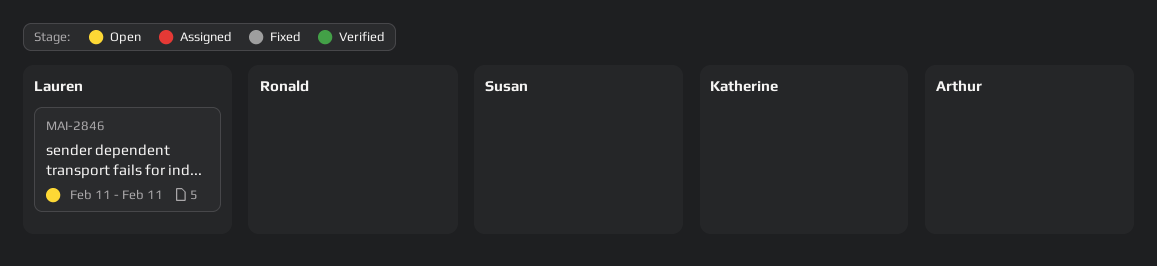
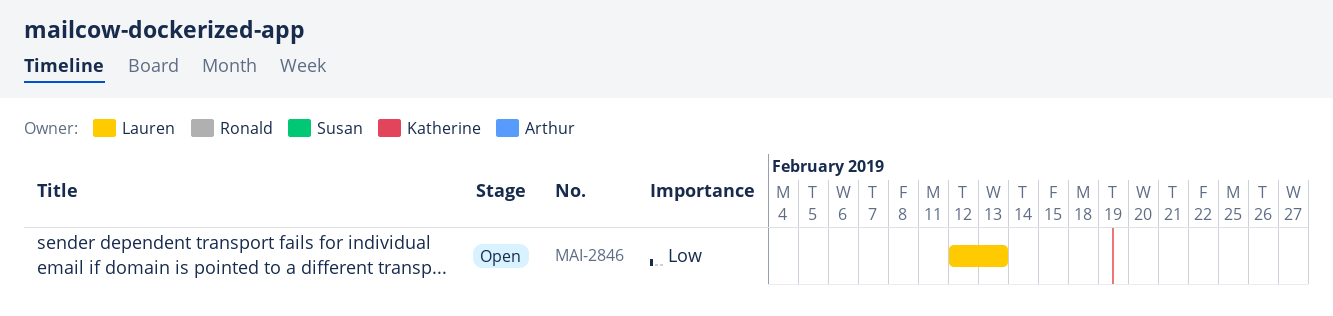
MAI-2846, start: Feb 11 -> Feb 12
MAI-2846, due: Feb 11 -> Feb 13

